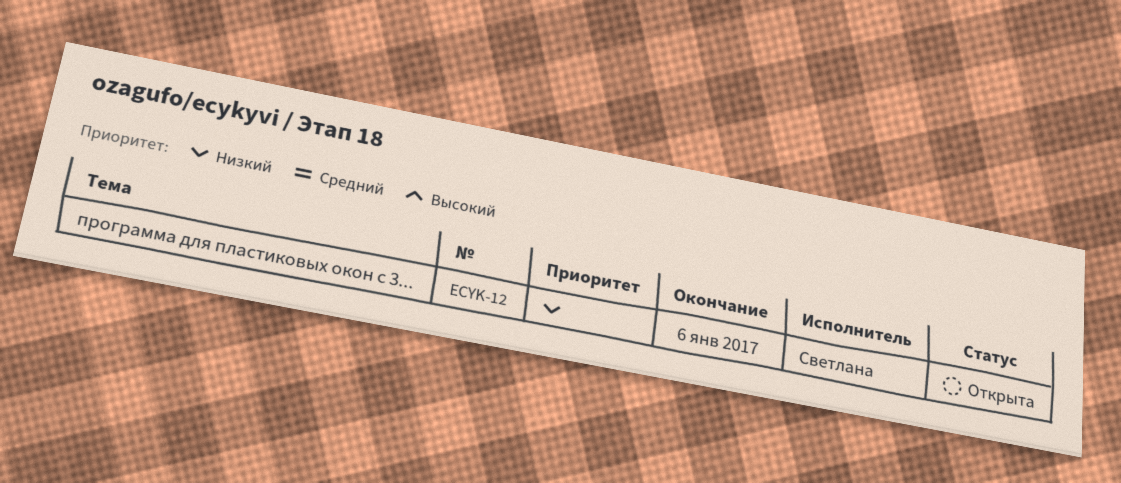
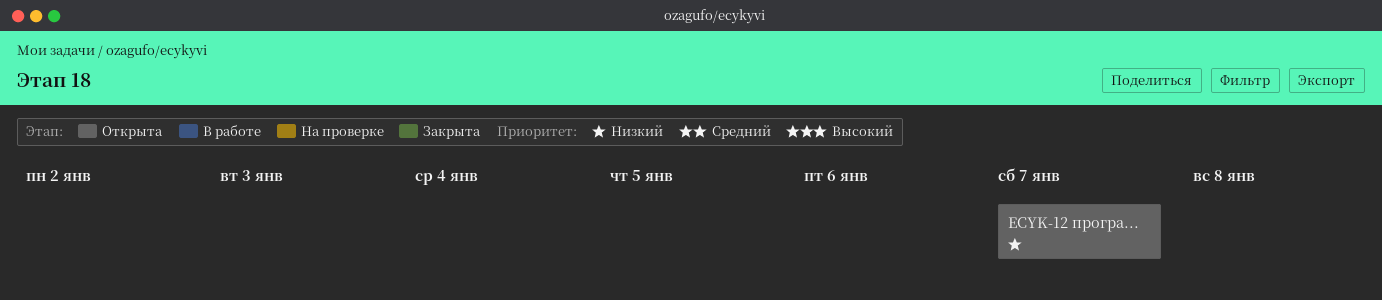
ECYK-12, due: Jan 6 -> Jan 7

